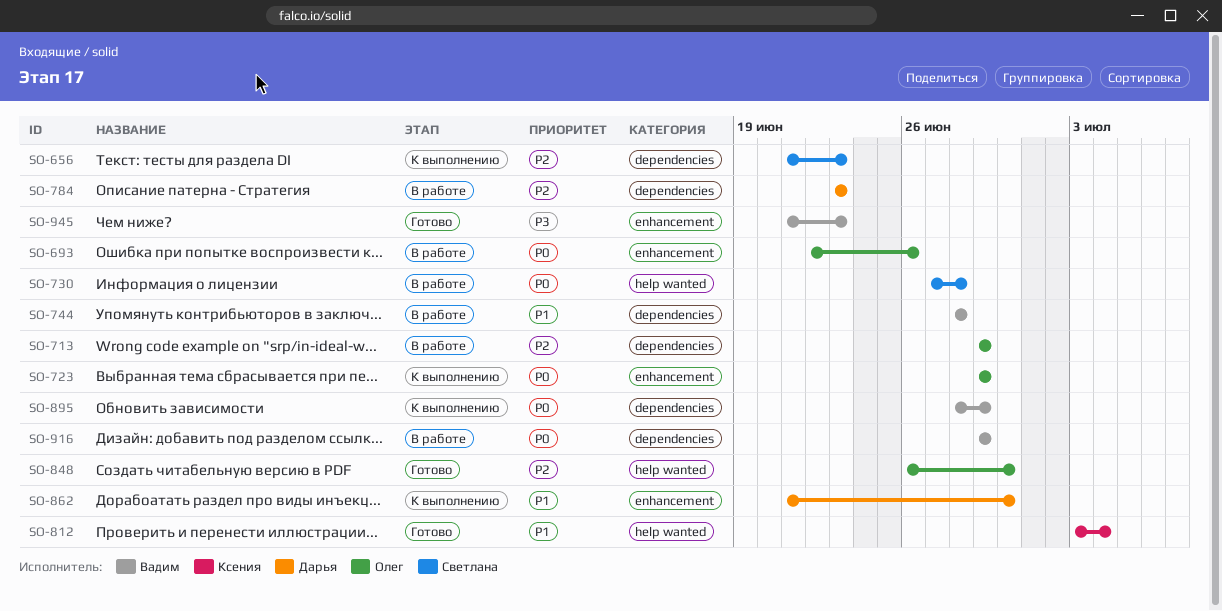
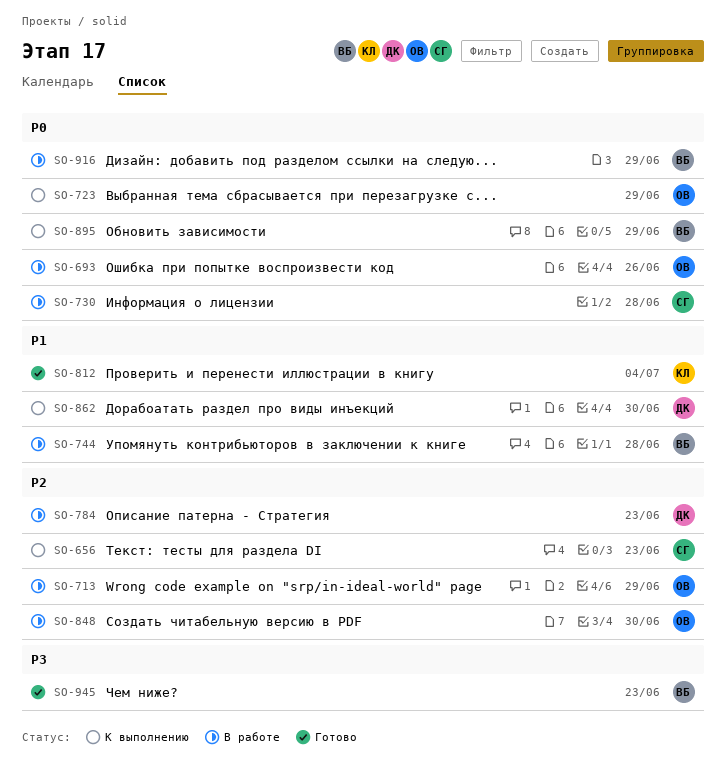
SO-848, status: Готово -> В работе

